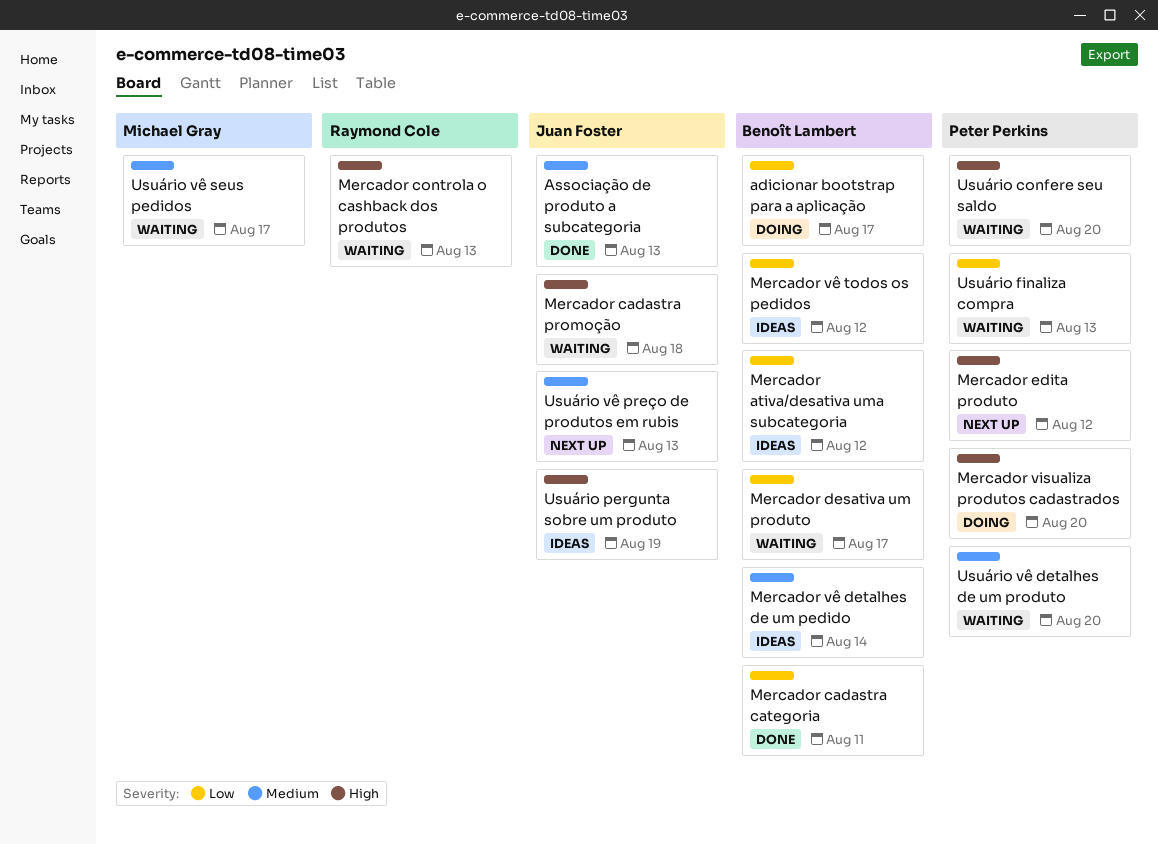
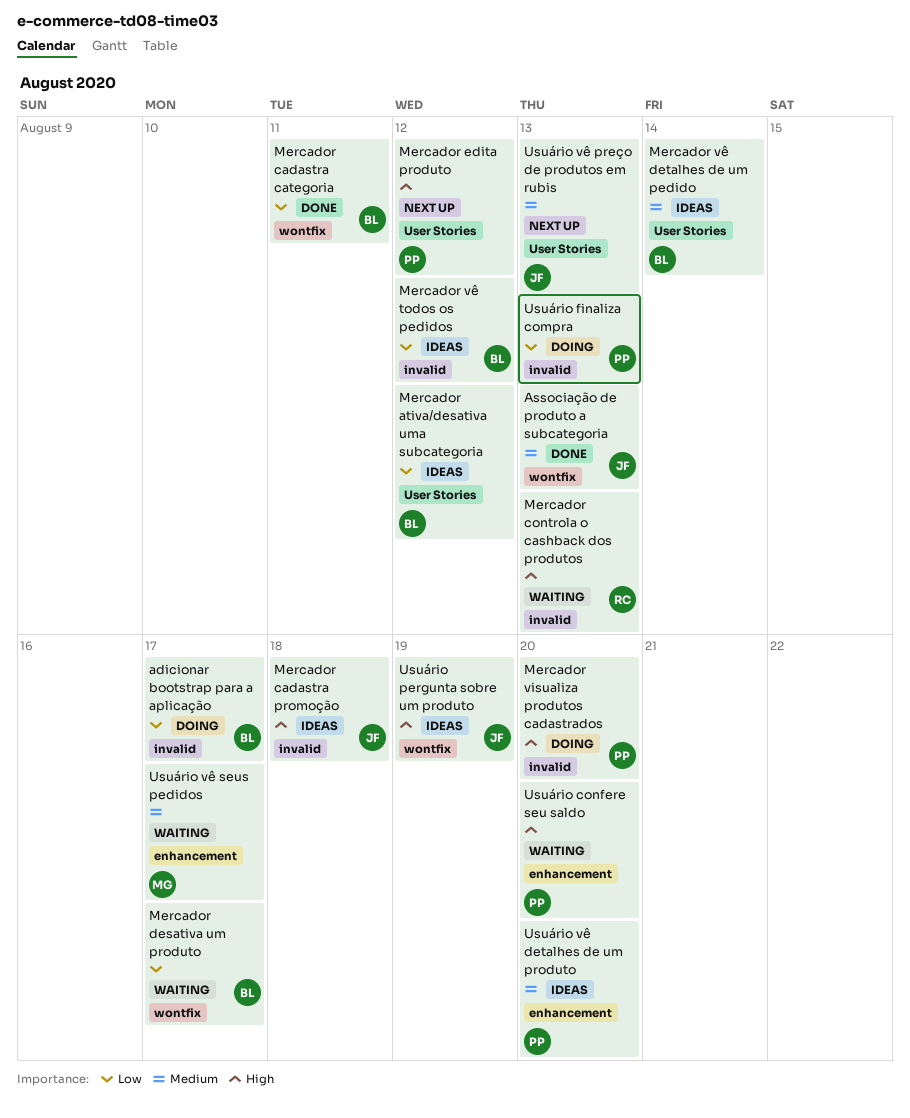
Mercador cadastra promoção, status: Waiting -> Ideas
Usuário finaliza compra, status: Waiting -> Doing
Usuário vê detalhes de um produto, status: Waiting -> Ideas

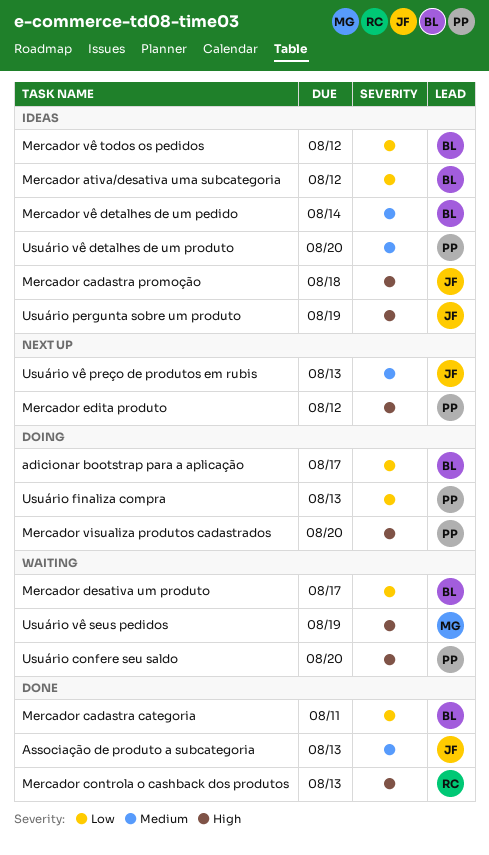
Mercador controla o cashback dos produtos, status: Waiting -> Done
Usuário vê seus pedidos, priority: Medium -> High
Usuário vê seus pedidos, due: Aug 17 -> Aug 19

